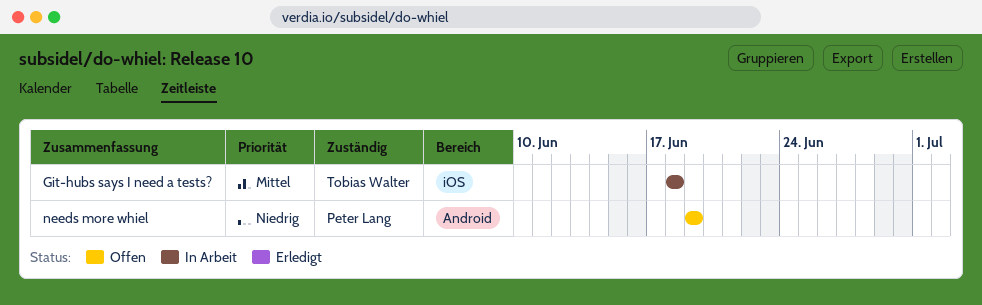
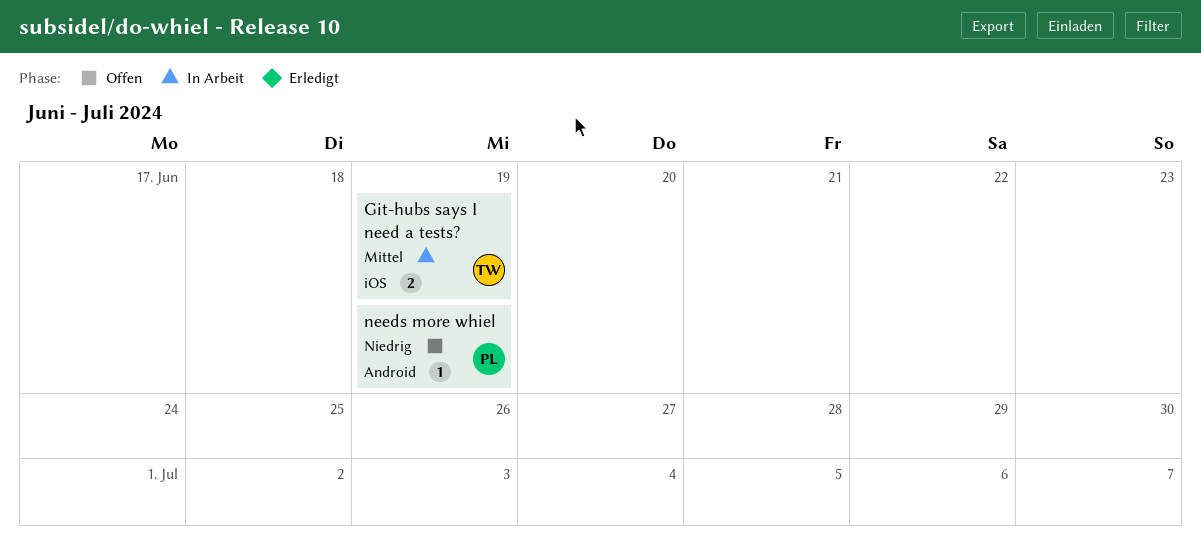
Git-hubs says I need a tests?, due: Jun 18 -> Jun 19

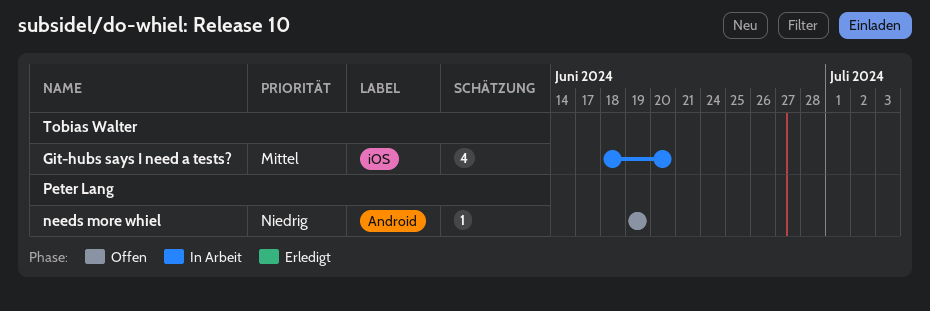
Git-hubs says I need a tests?, estimate: 2 -> 4
Git-hubs says I need a tests?, due: Jun 19 -> Jun 20

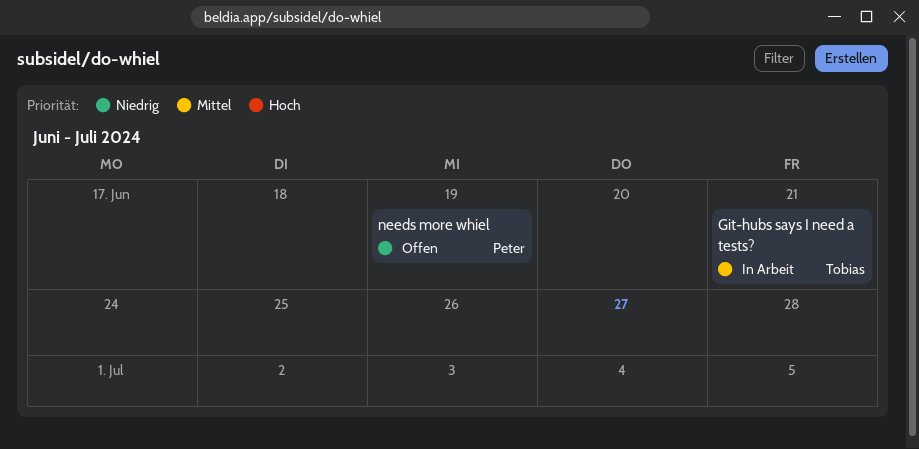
Git-hubs says I need a tests?, due: Jun 20 -> Jun 21

